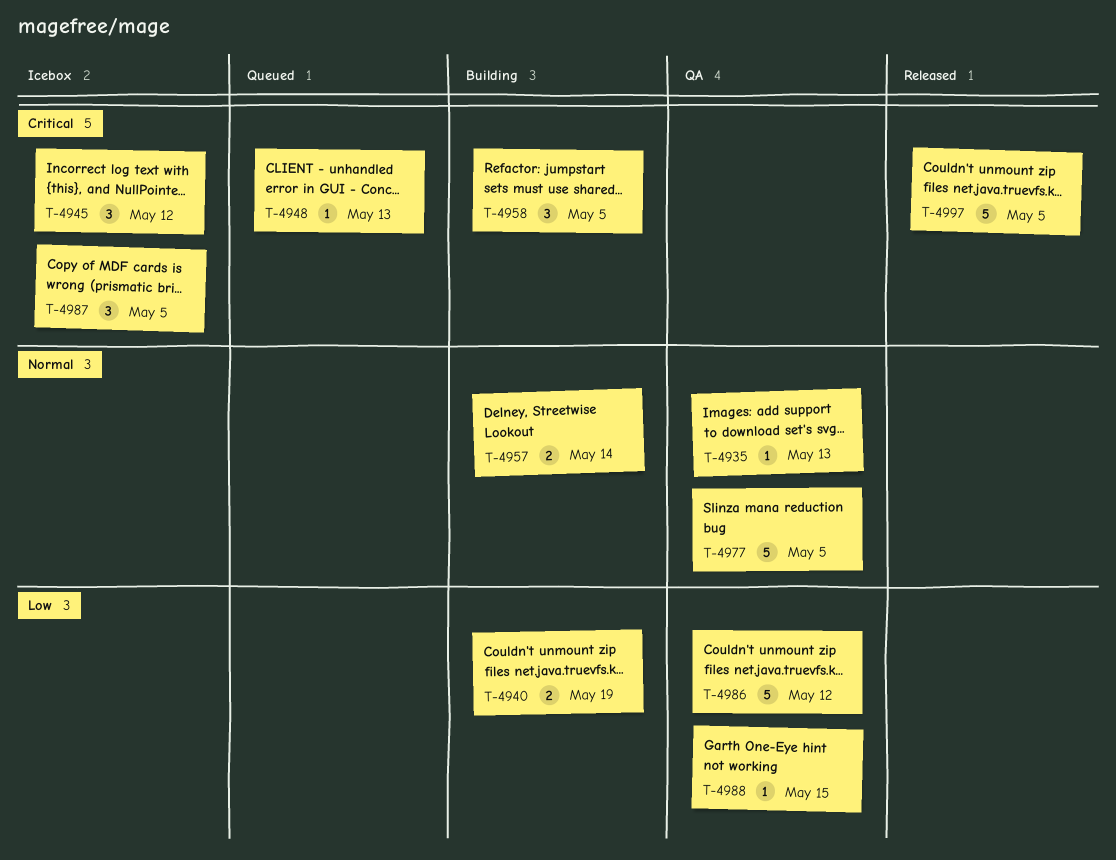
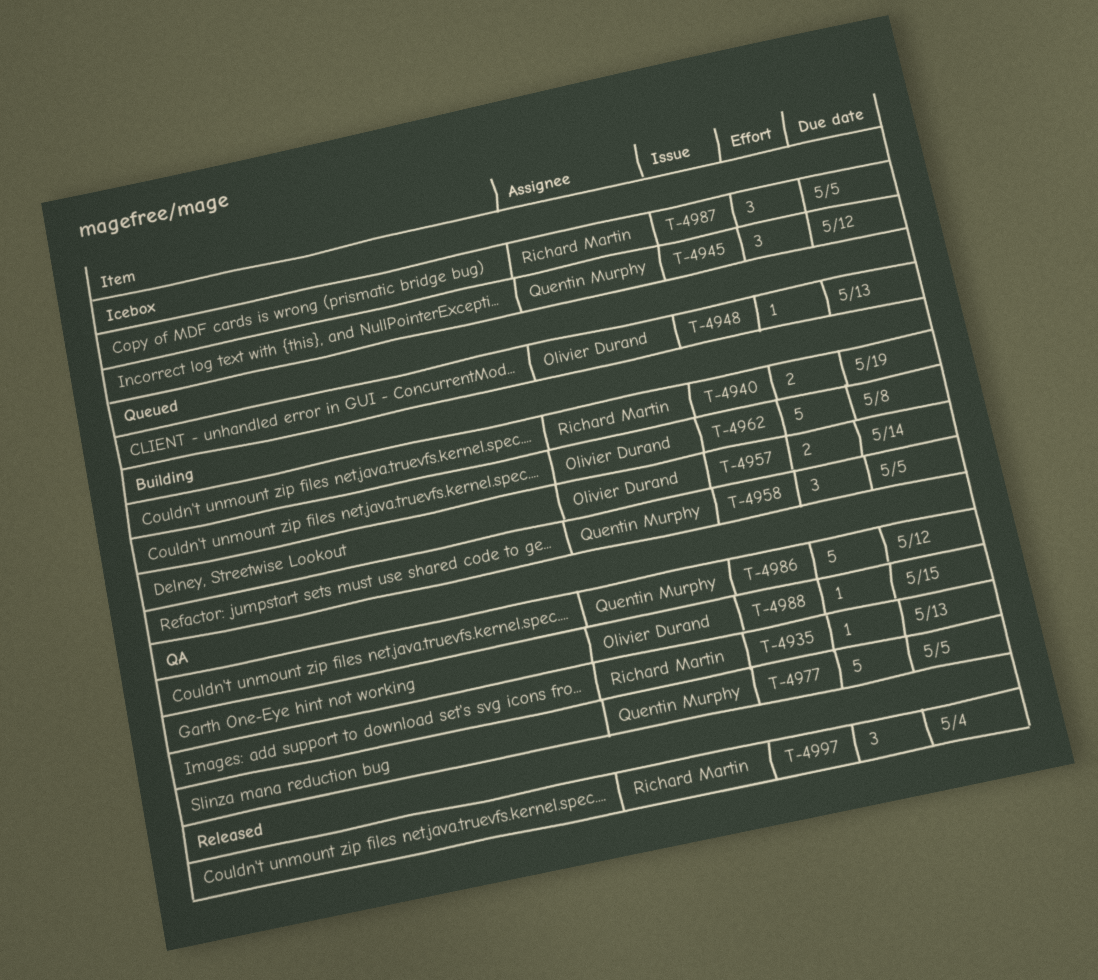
T-4962: none -> present
T-4997, estimate: 5 -> 3
T-4997, due: May 5 -> May 4

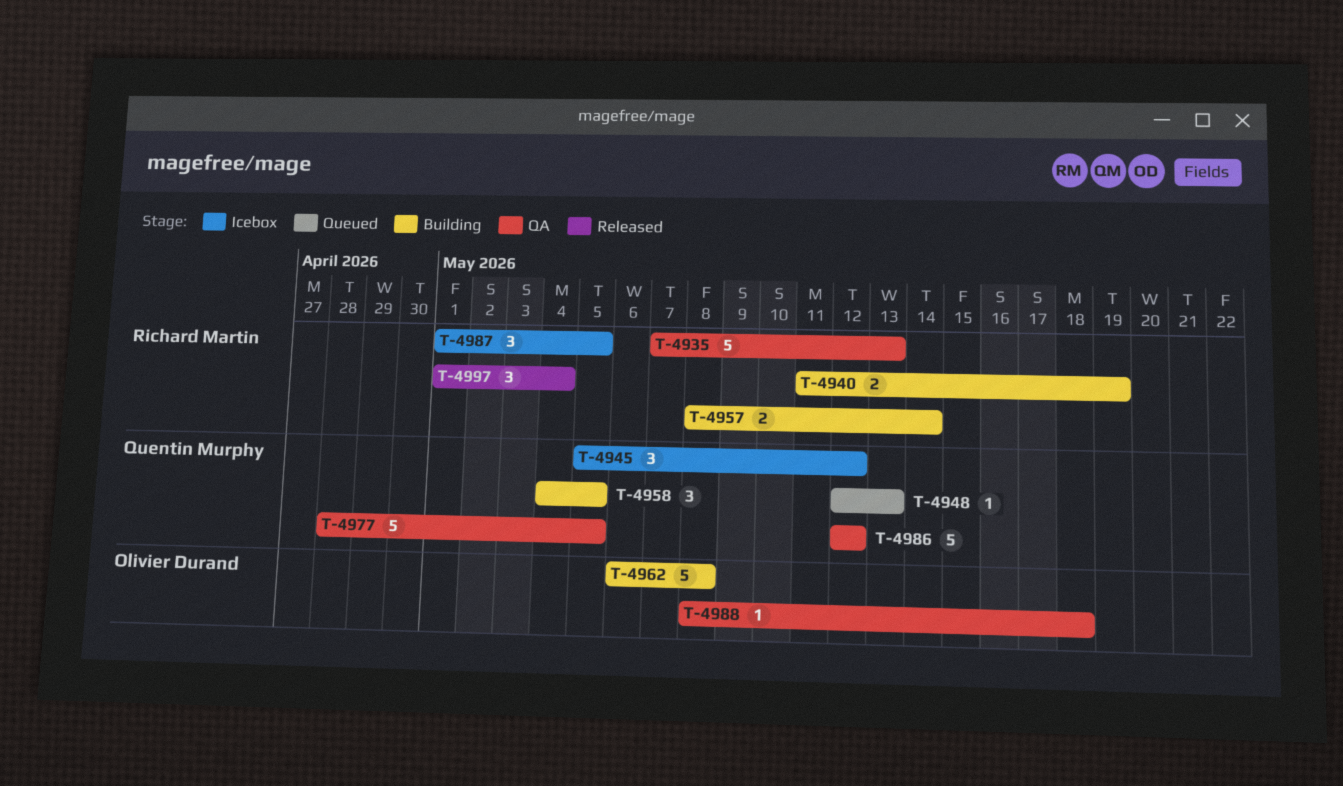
T-4935, estimate: 1 -> 5
T-4948, owner: Olivier Durand -> Quentin Murphy
T-4957, owner: Olivier Durand -> Richard Martin
T-4988, due: May 15 -> May 18

